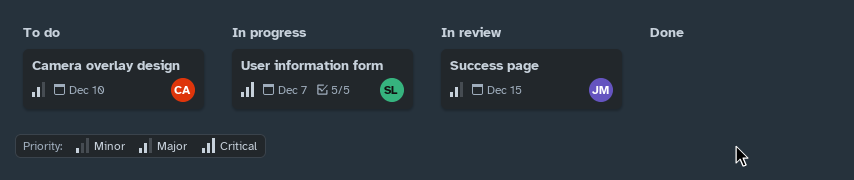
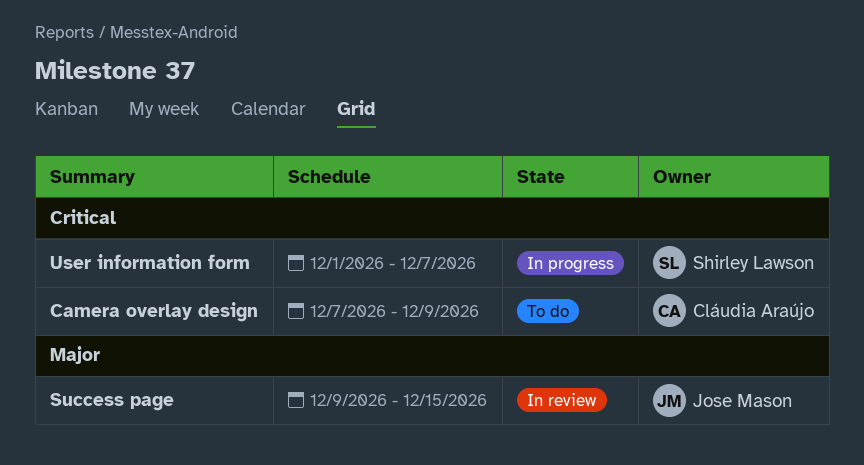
Camera overlay design, priority: Major -> Critical
Camera overlay design, due: Dec 10 -> Dec 9

